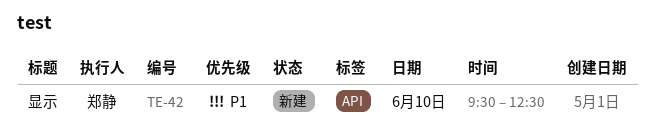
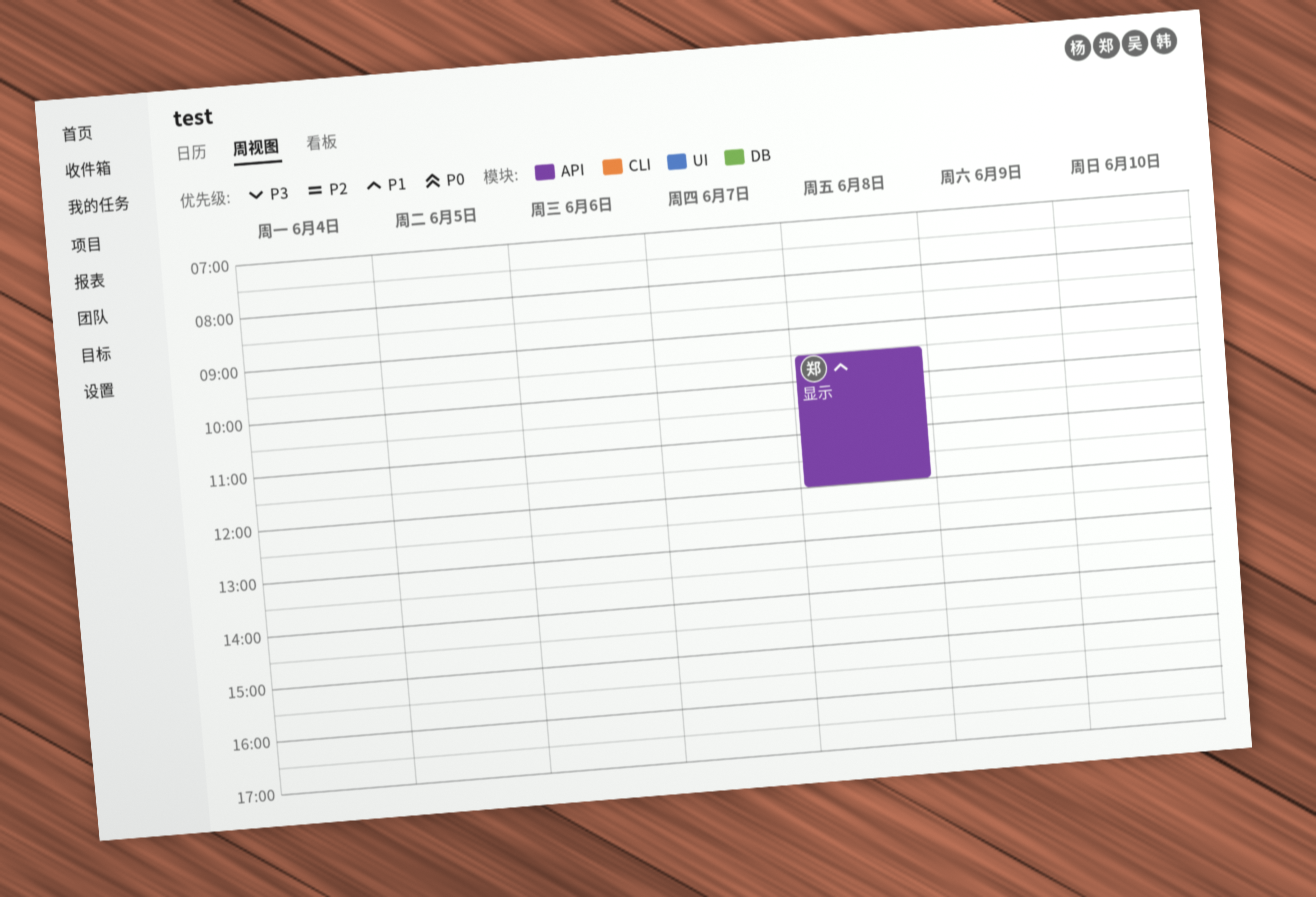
显示, day: Jun 10 -> Jun 8
显示, ends: 12:30 -> 12:00

